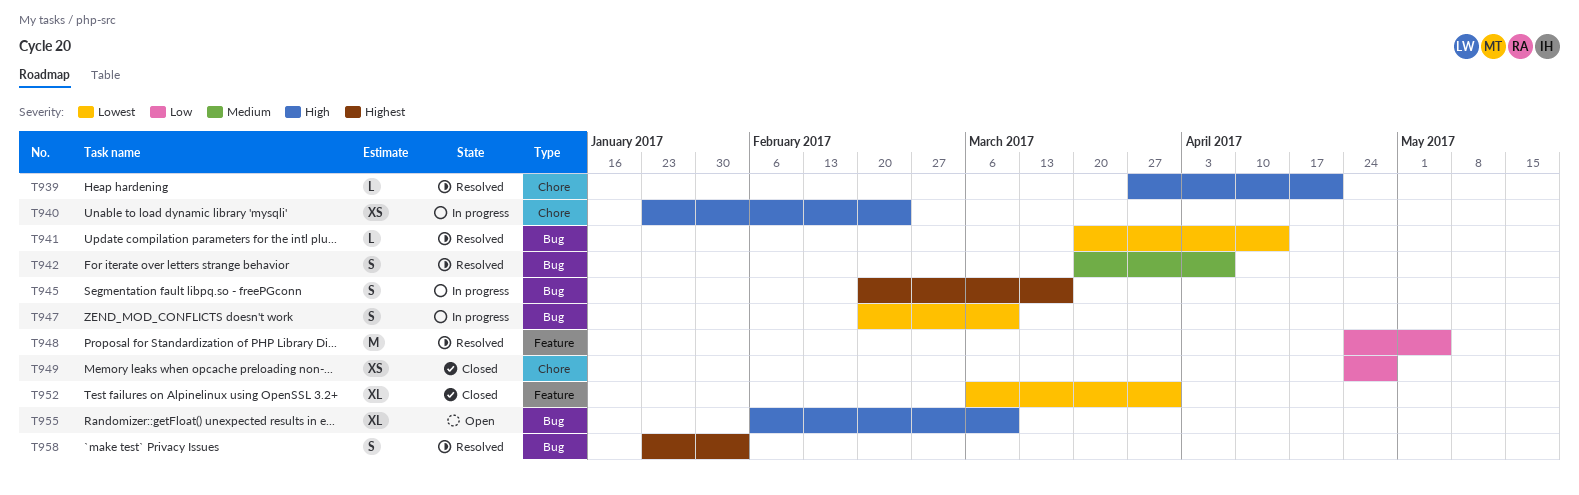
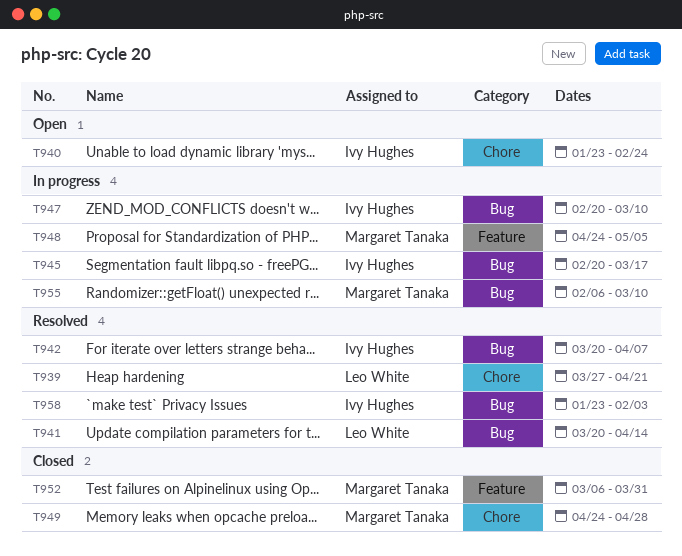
T940, status: In progress -> Open
T948, status: Resolved -> In progress
T955, status: Open -> In progress

